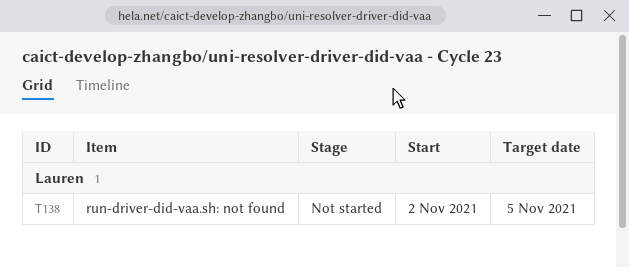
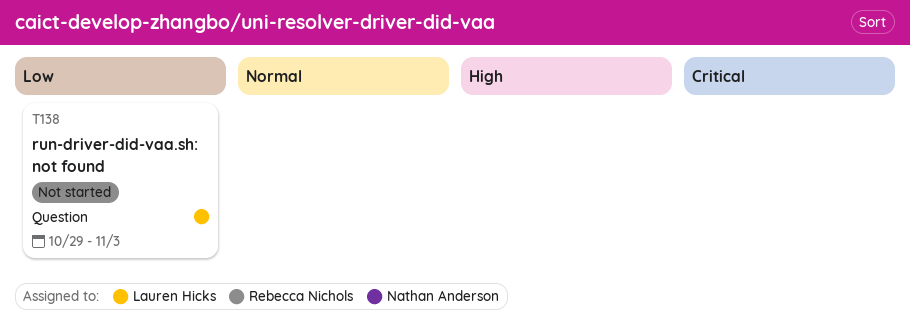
T138, start: Nov 2 -> Oct 29
T138, due: Nov 5 -> Nov 3

